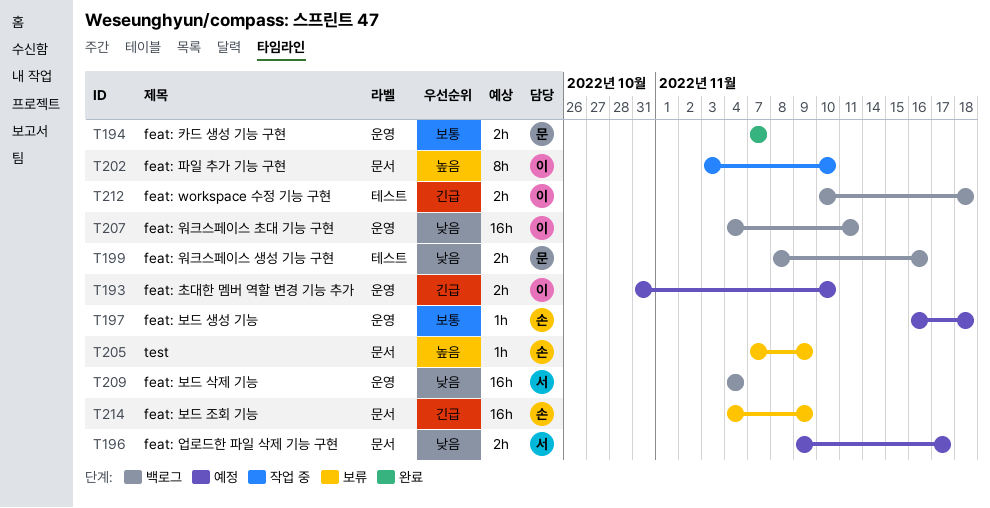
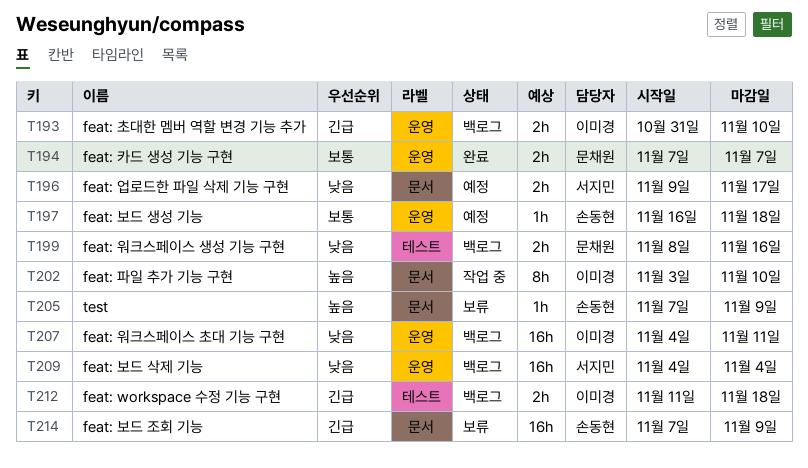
T193, status: 예정 -> 백로그
T212, start: Nov 10 -> Nov 11
T214, start: Nov 4 -> Nov 7

